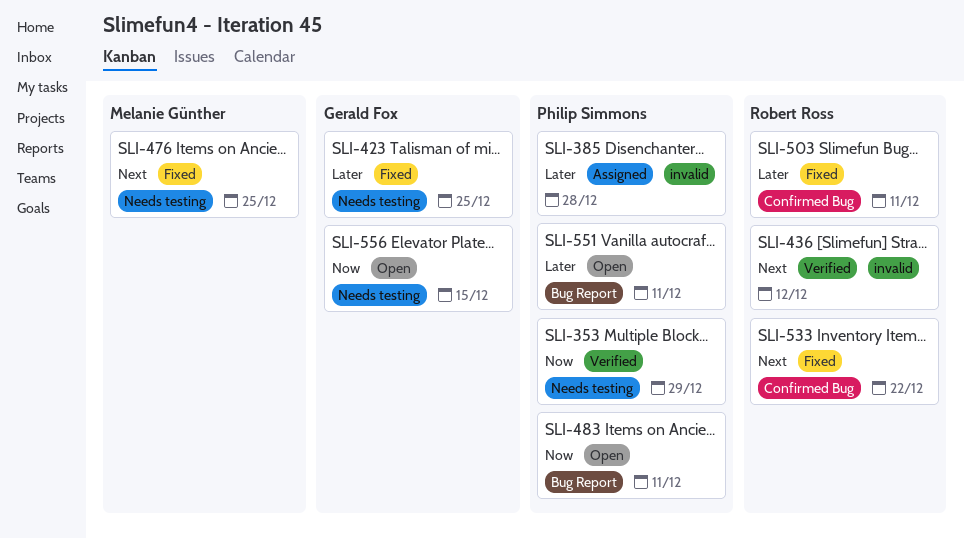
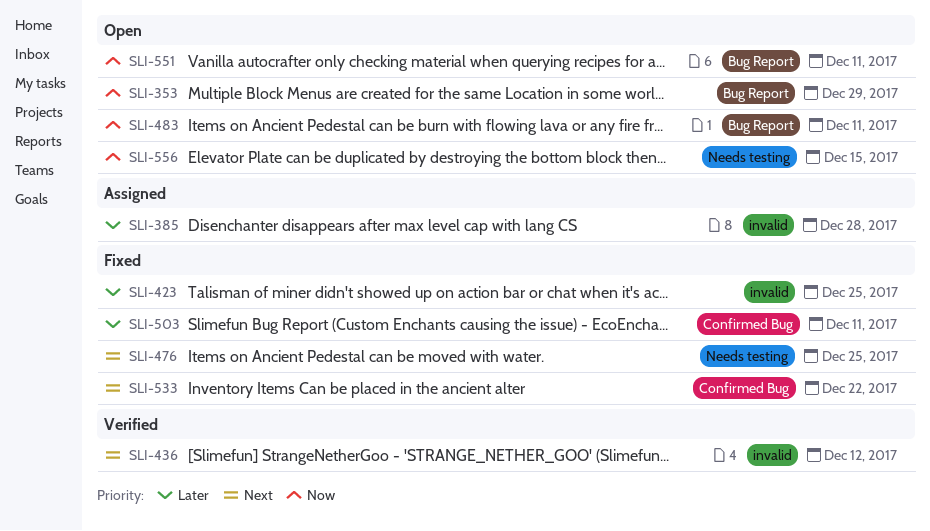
SLI-353, status: Verified -> Open
SLI-353, label: Needs testing -> Bug Report
SLI-423, label: Needs testing -> invalid
SLI-551, priority: Later -> Now

